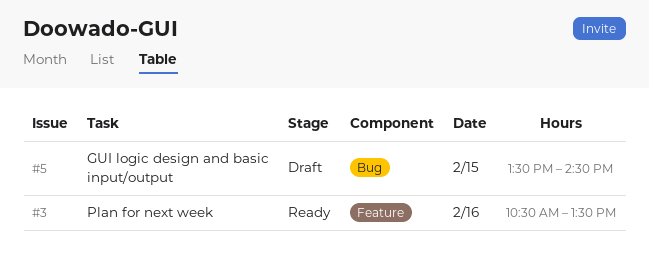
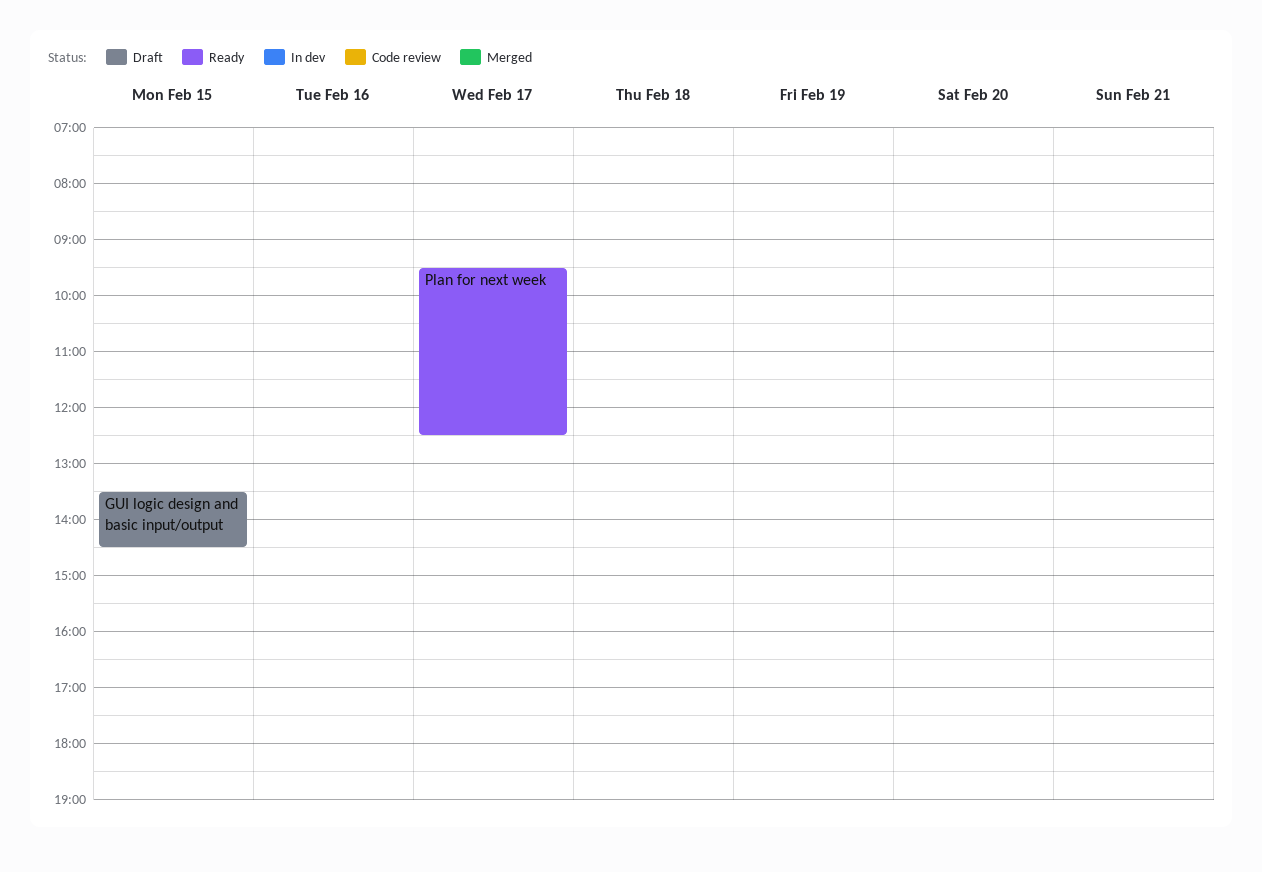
Plan for next week, day: Feb 16 -> Feb 17
Plan for next week, begins: 10:30 -> 09:30
Plan for next week, ends: 13:30 -> 12:30

